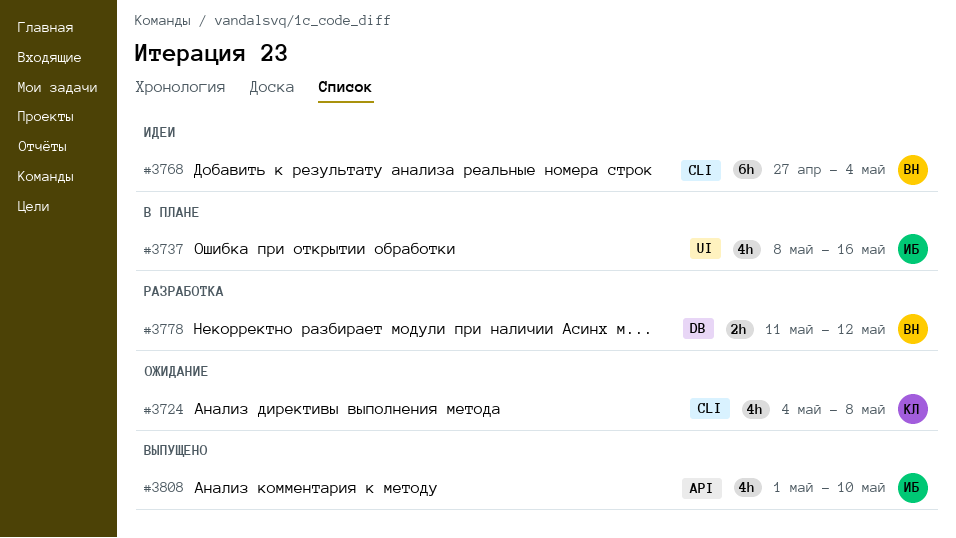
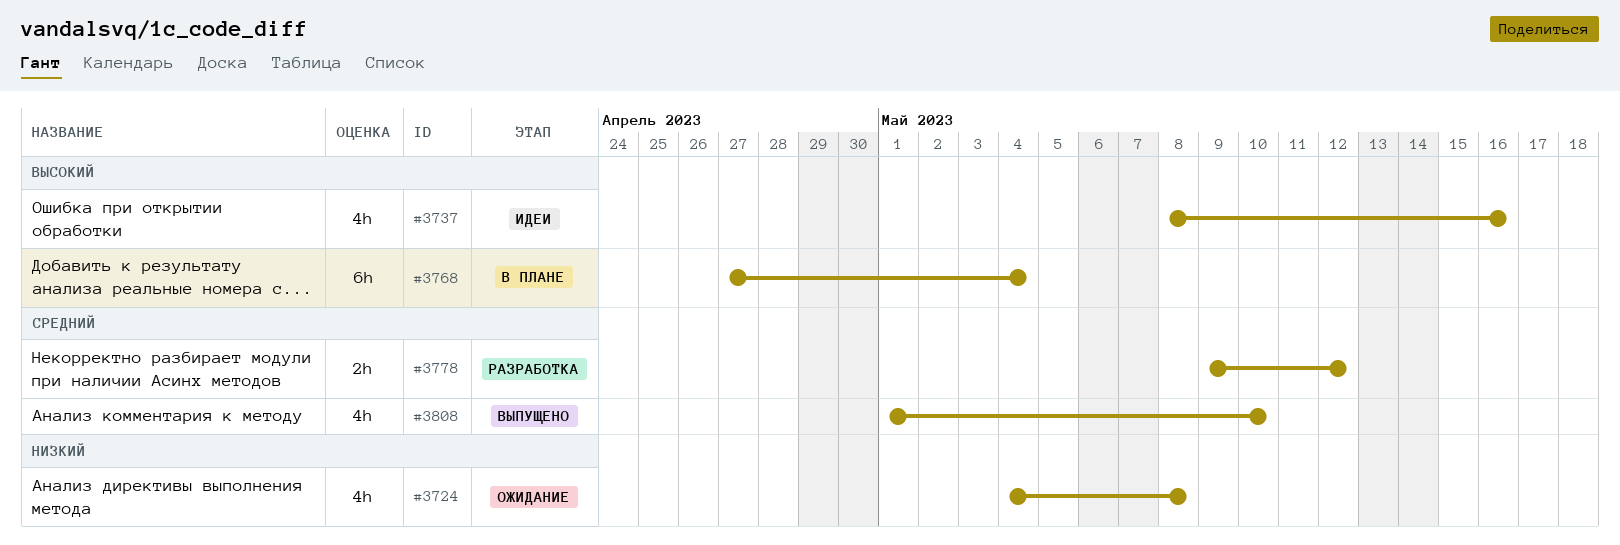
#3737, status: В плане -> Идеи
#3768, status: Идеи -> В плане
#3778, start: May 11 -> May 9

